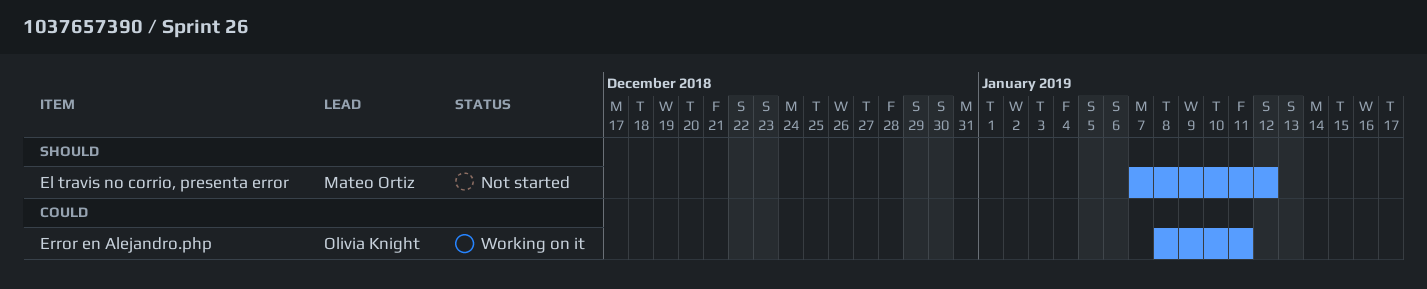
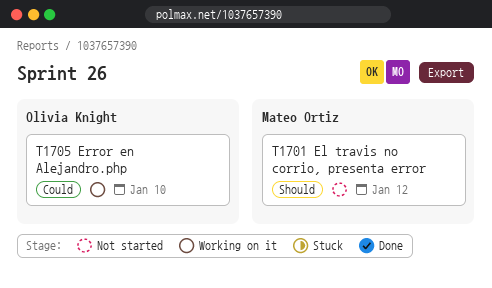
Error en Alejandro.php, due: Jan 11 -> Jan 10

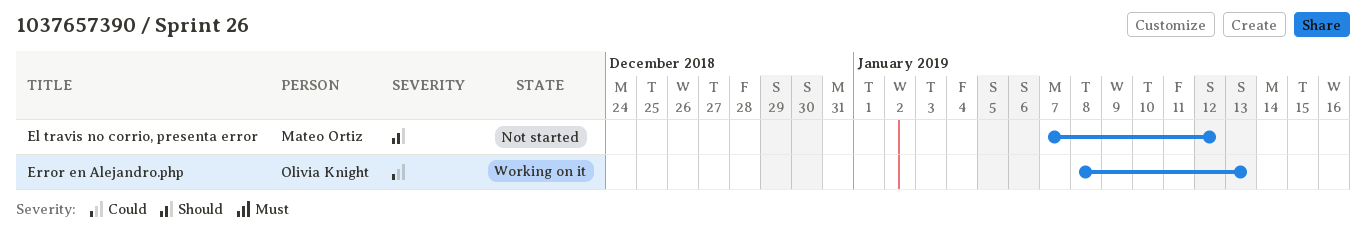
Error en Alejandro.php, due: Jan 10 -> Jan 13

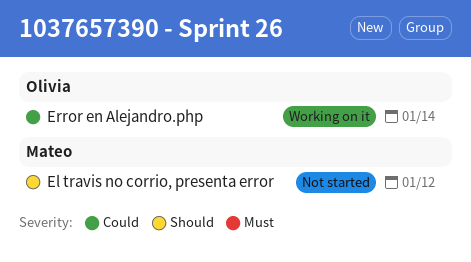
Error en Alejandro.php, due: Jan 13 -> Jan 14

